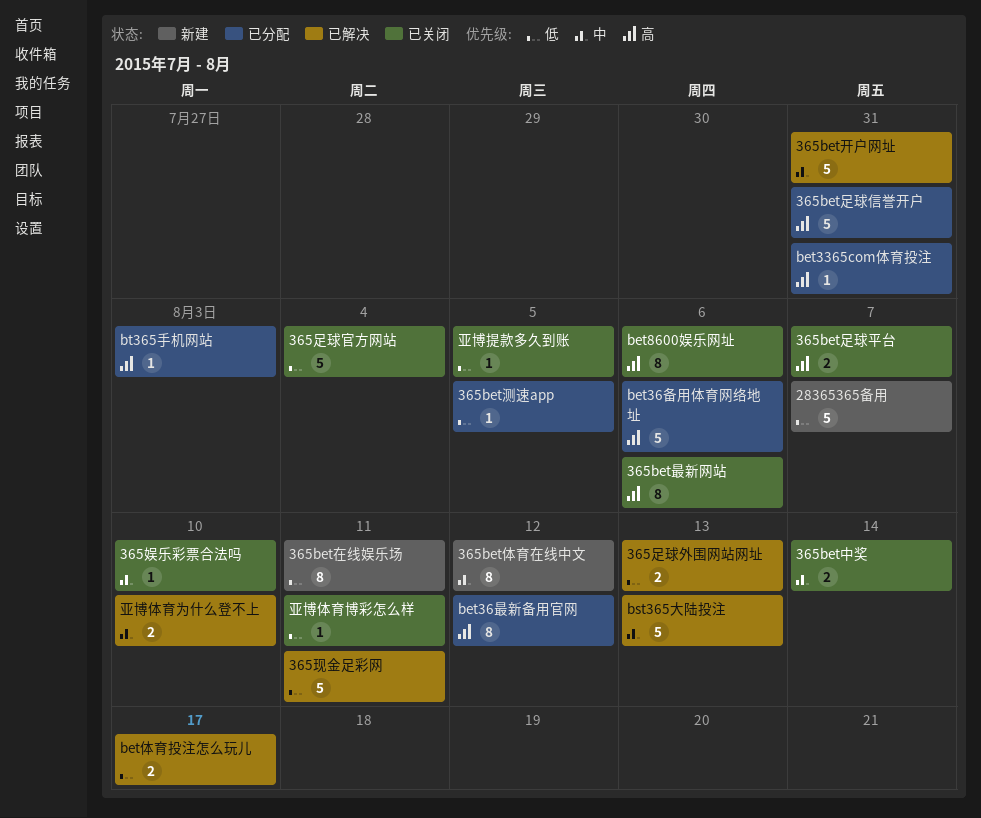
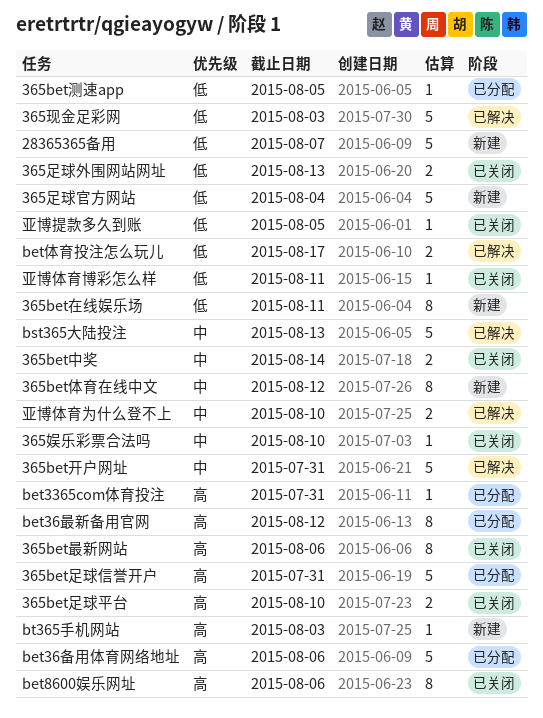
365bet足球平台, due: Aug 7 -> Aug 10
365现金足彩网, due: Aug 11 -> Aug 3
365足球外围网站网址, status: 已解决 -> 已关闭
365足球官方网站, status: 已关闭 -> 新建
bt365手机网站, status: 已分配 -> 新建

